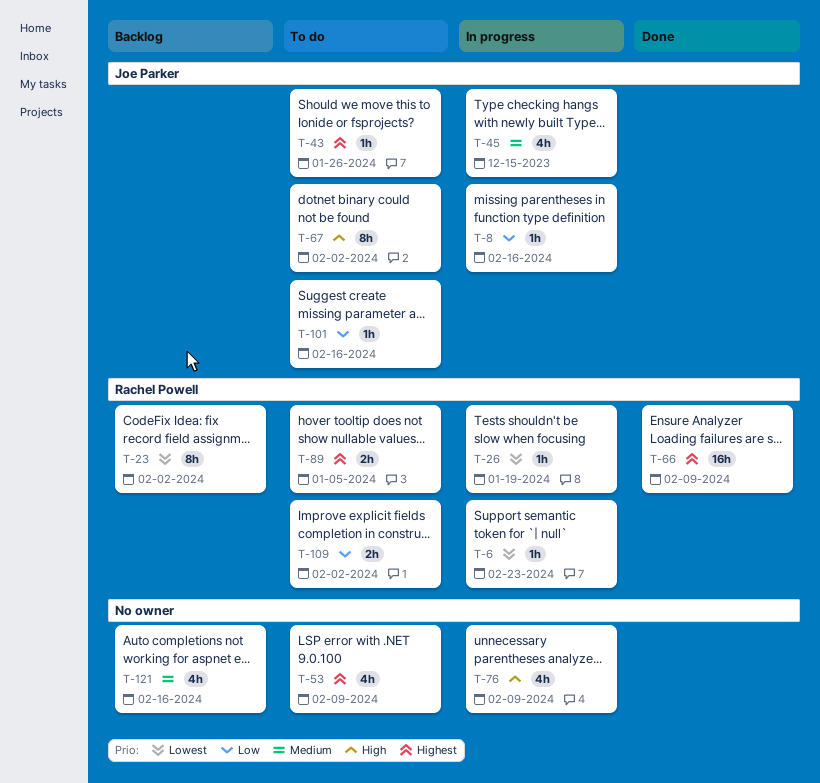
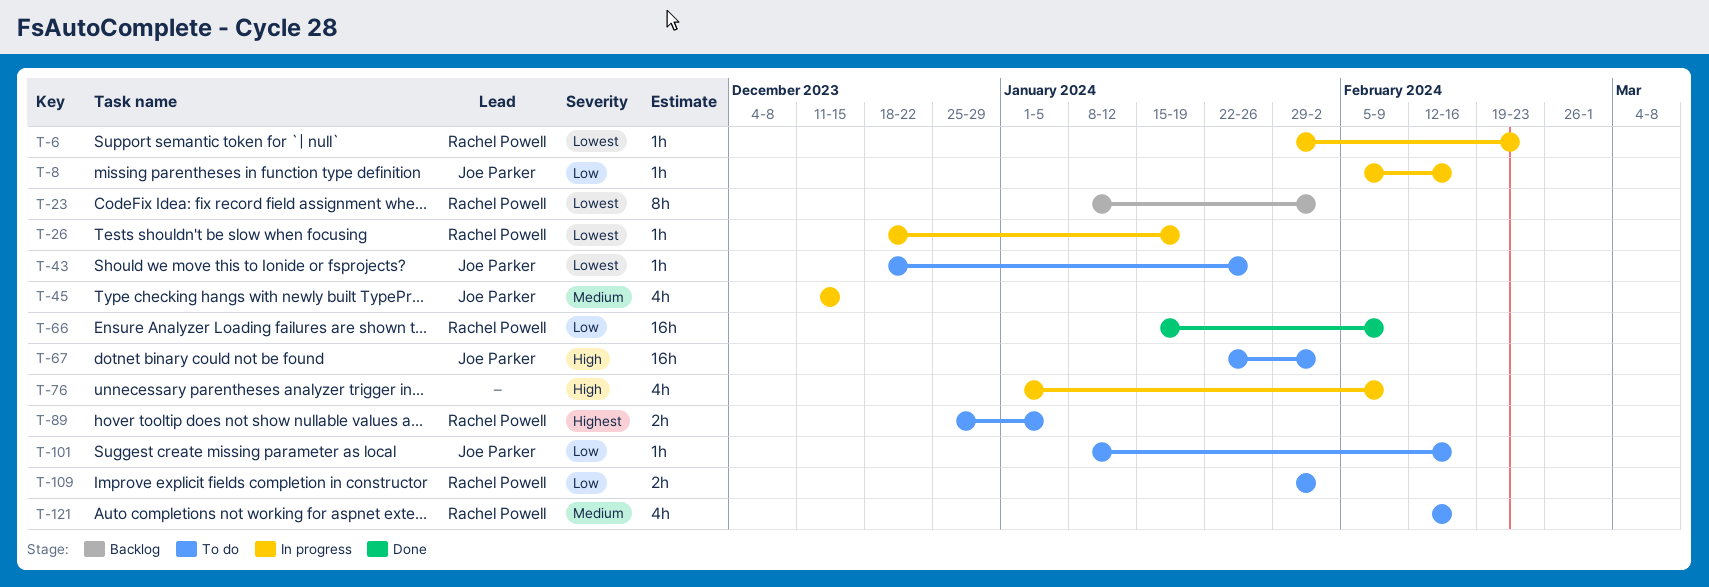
T-43, priority: Highest -> Lowest
T-53: present -> none
T-66, priority: Highest -> Low
T-67, estimate: 8h -> 16h
T-121, status: Backlog -> To do
T-121, owner: none -> Rachel Powell

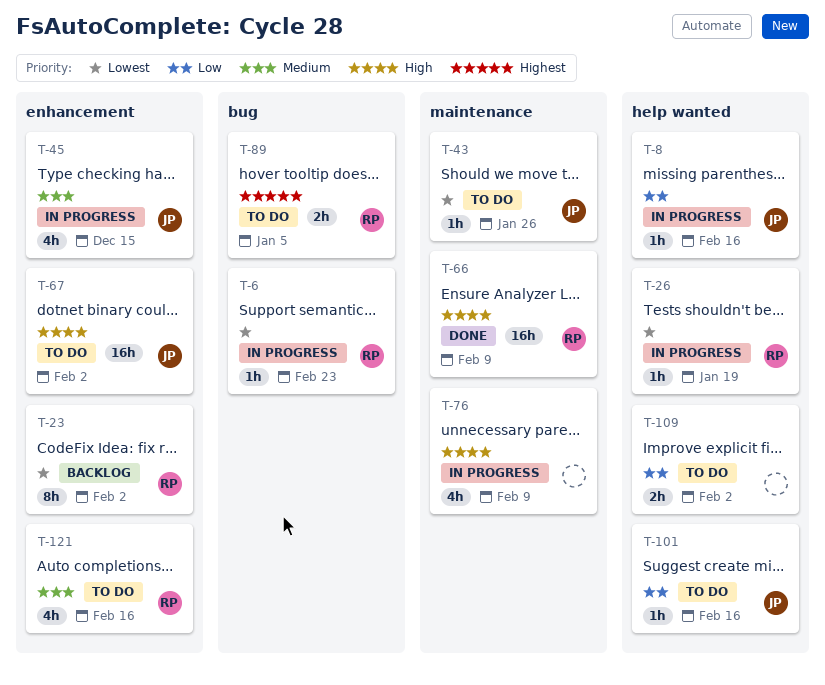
T-66, priority: Low -> High
T-109, owner: Rachel Powell -> none

